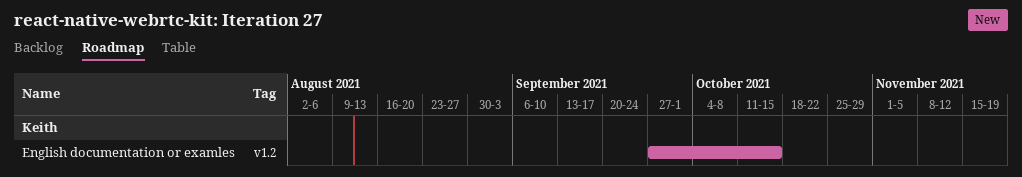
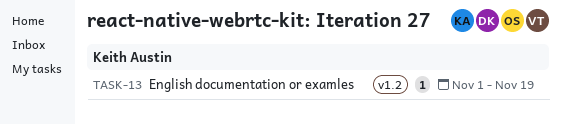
English documentation or examles, start: Sep 27 -> Nov 1
English documentation or examles, due: Oct 15 -> Nov 19

